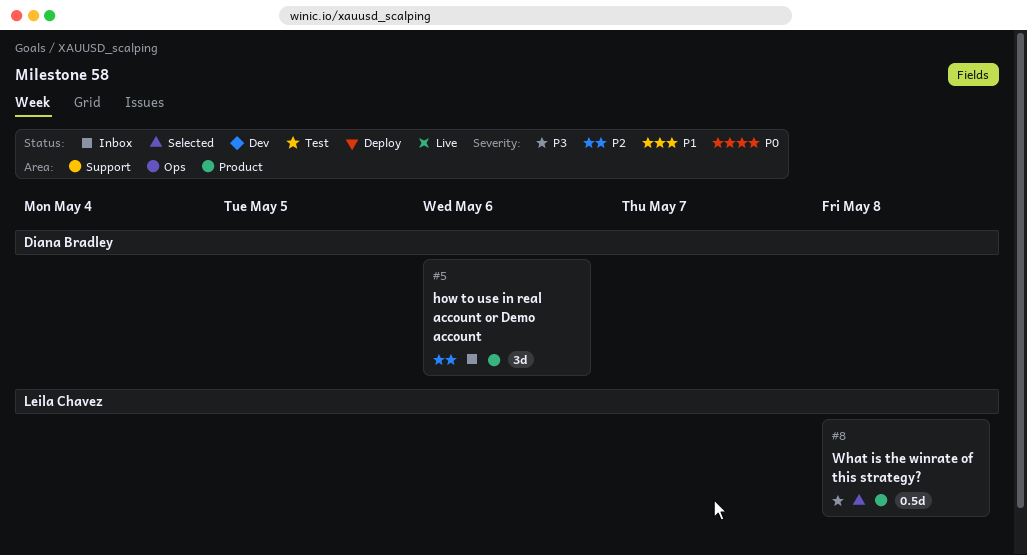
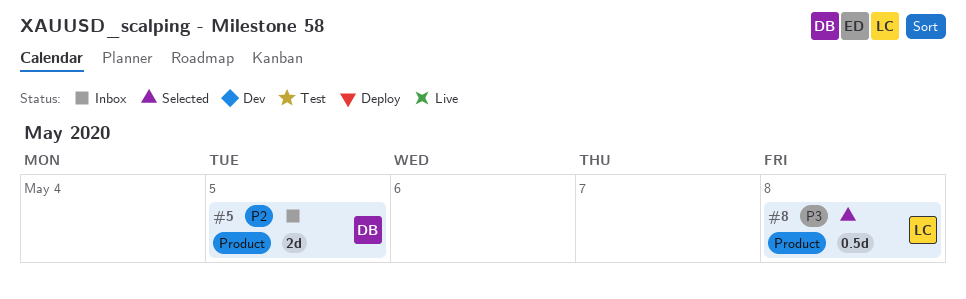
#5, estimate: 3d -> 2d
#5, due: May 6 -> May 5

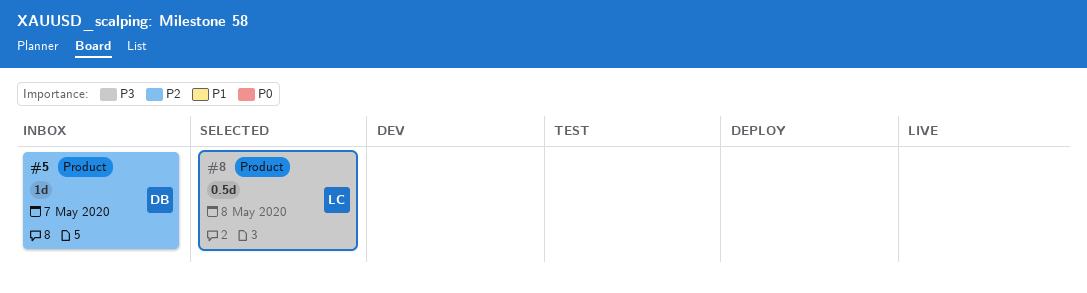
#5, estimate: 2d -> 1d
#5, due: May 5 -> May 7

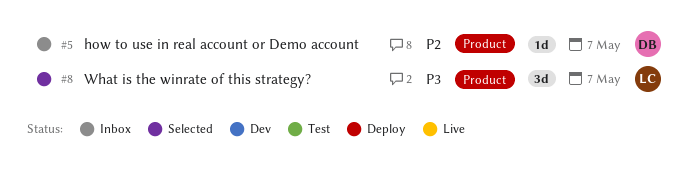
#8, estimate: 0.5d -> 3d
#8, due: May 8 -> May 7

